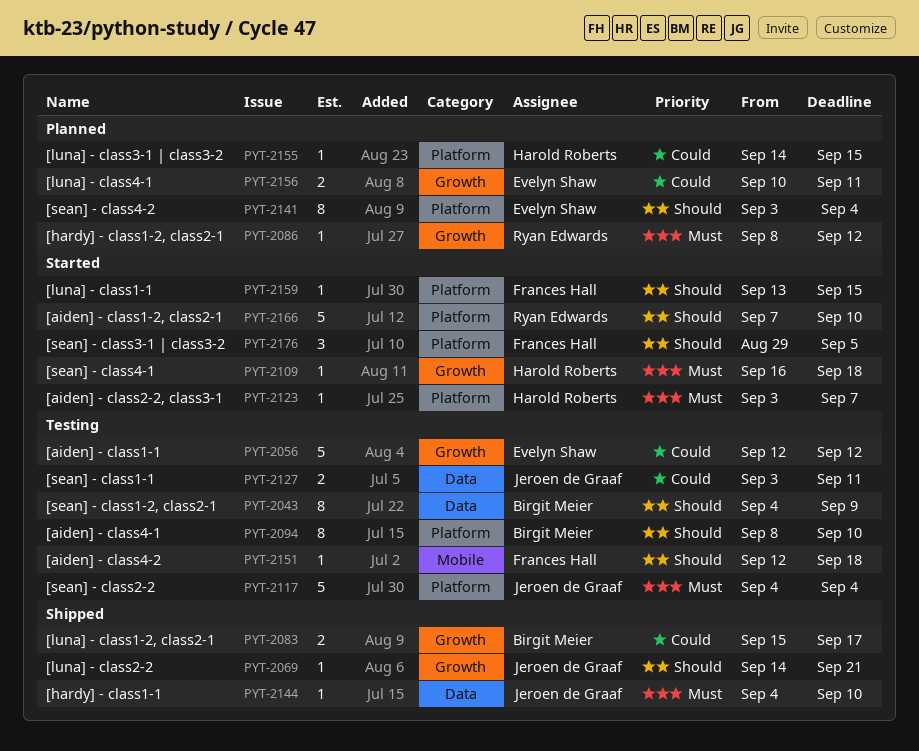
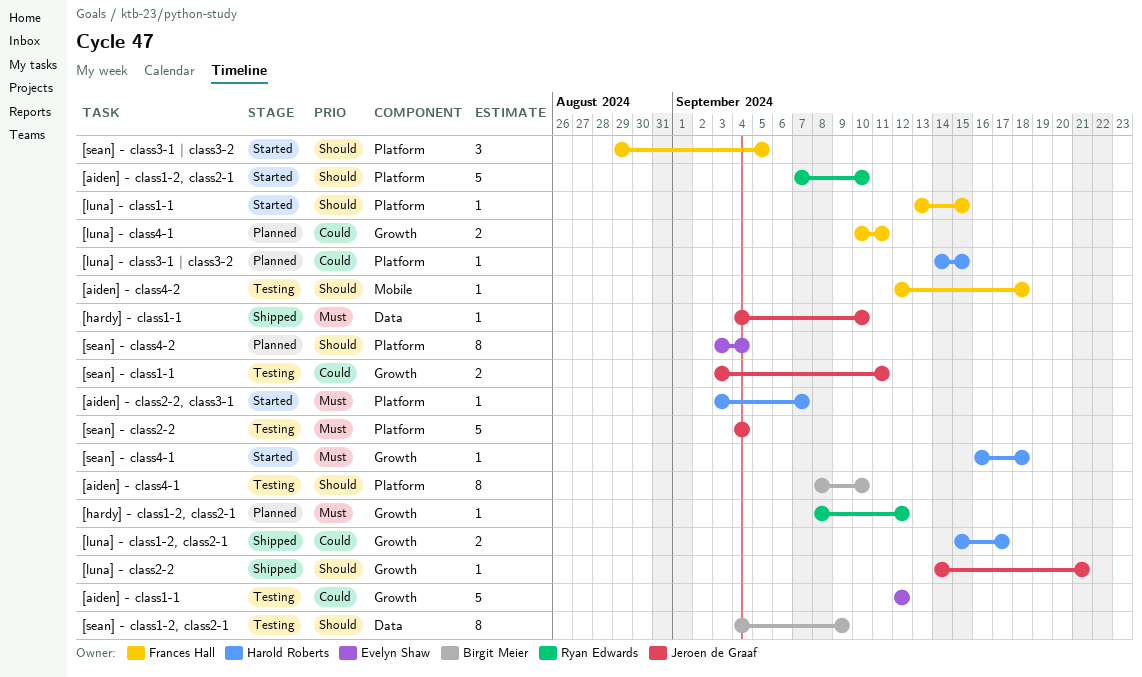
[luna] - class1-2, class2-1, owner: Birgit Meier -> Harold Roberts
[luna] - class4-1, owner: Evelyn Shaw -> Frances Hall
[sean] - class1-1, label: Data -> Growth

